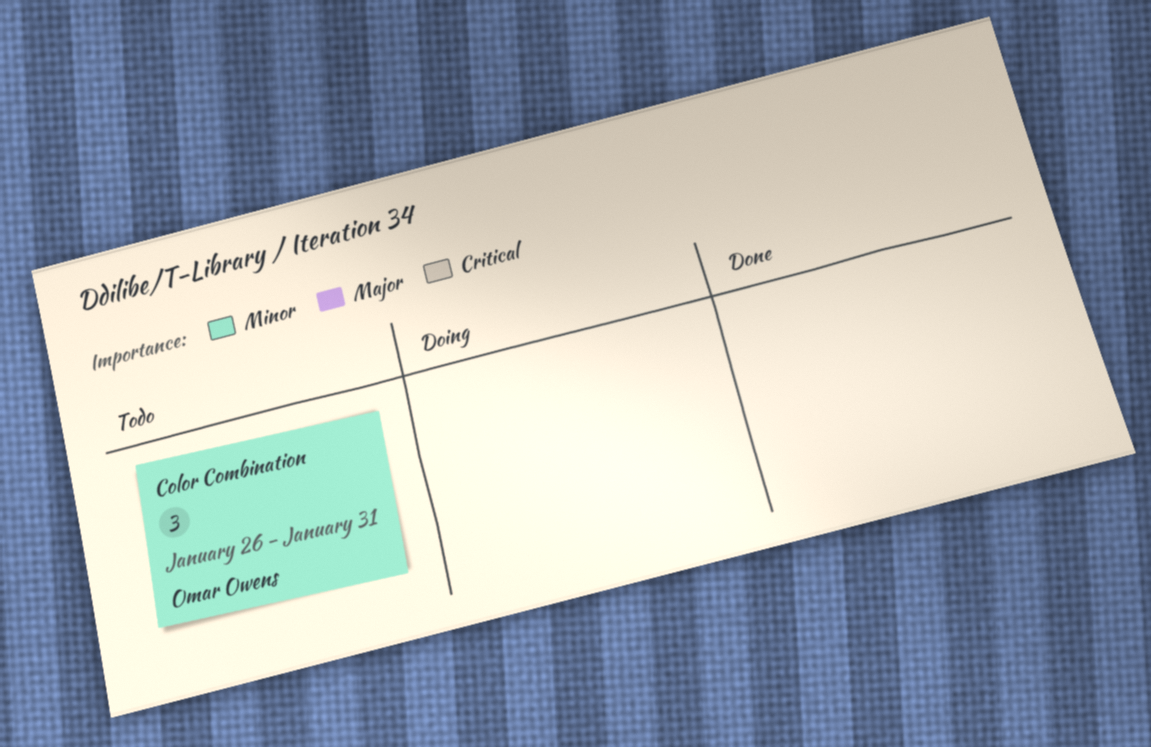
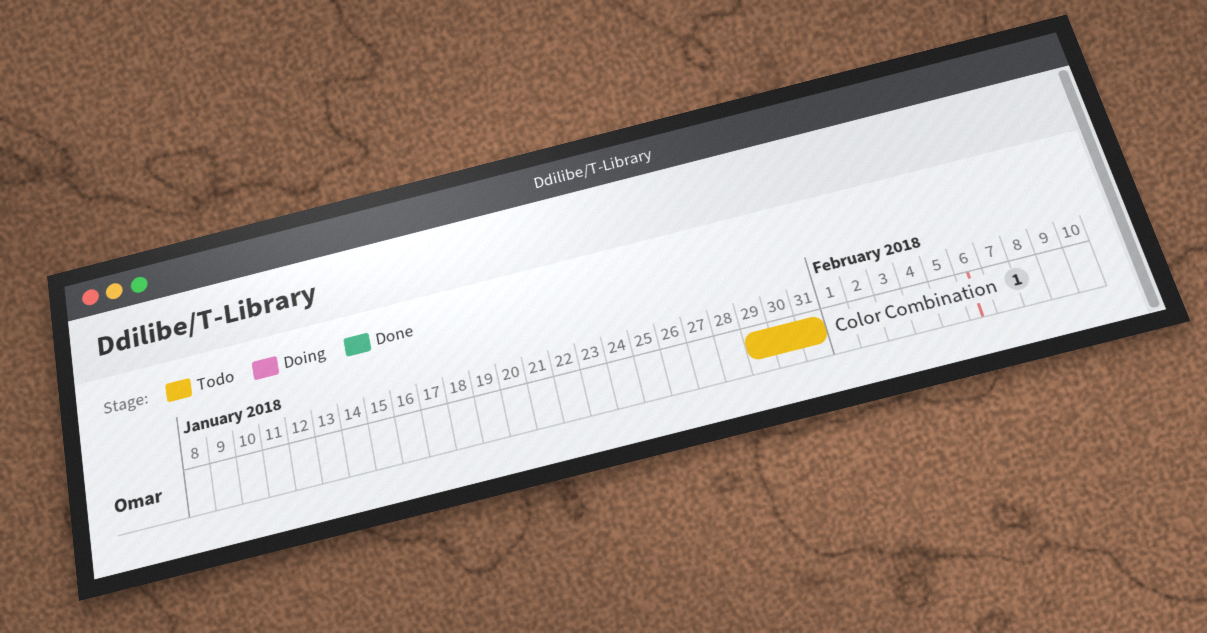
Color Combination, estimate: 3 -> 1
Color Combination, start: Jan 26 -> Jan 29

